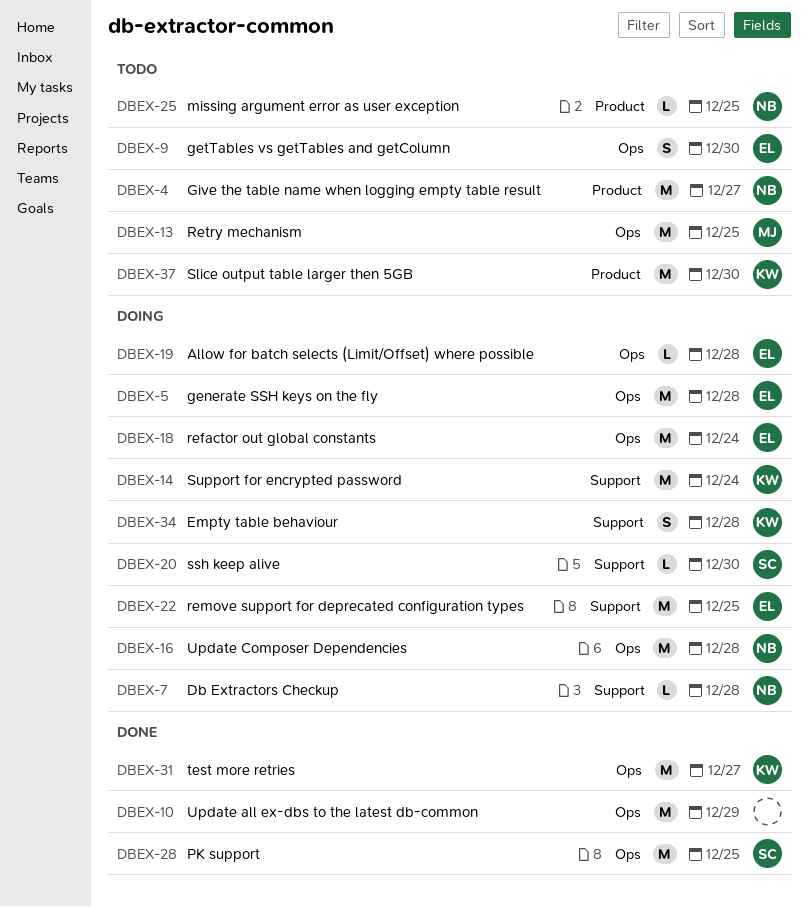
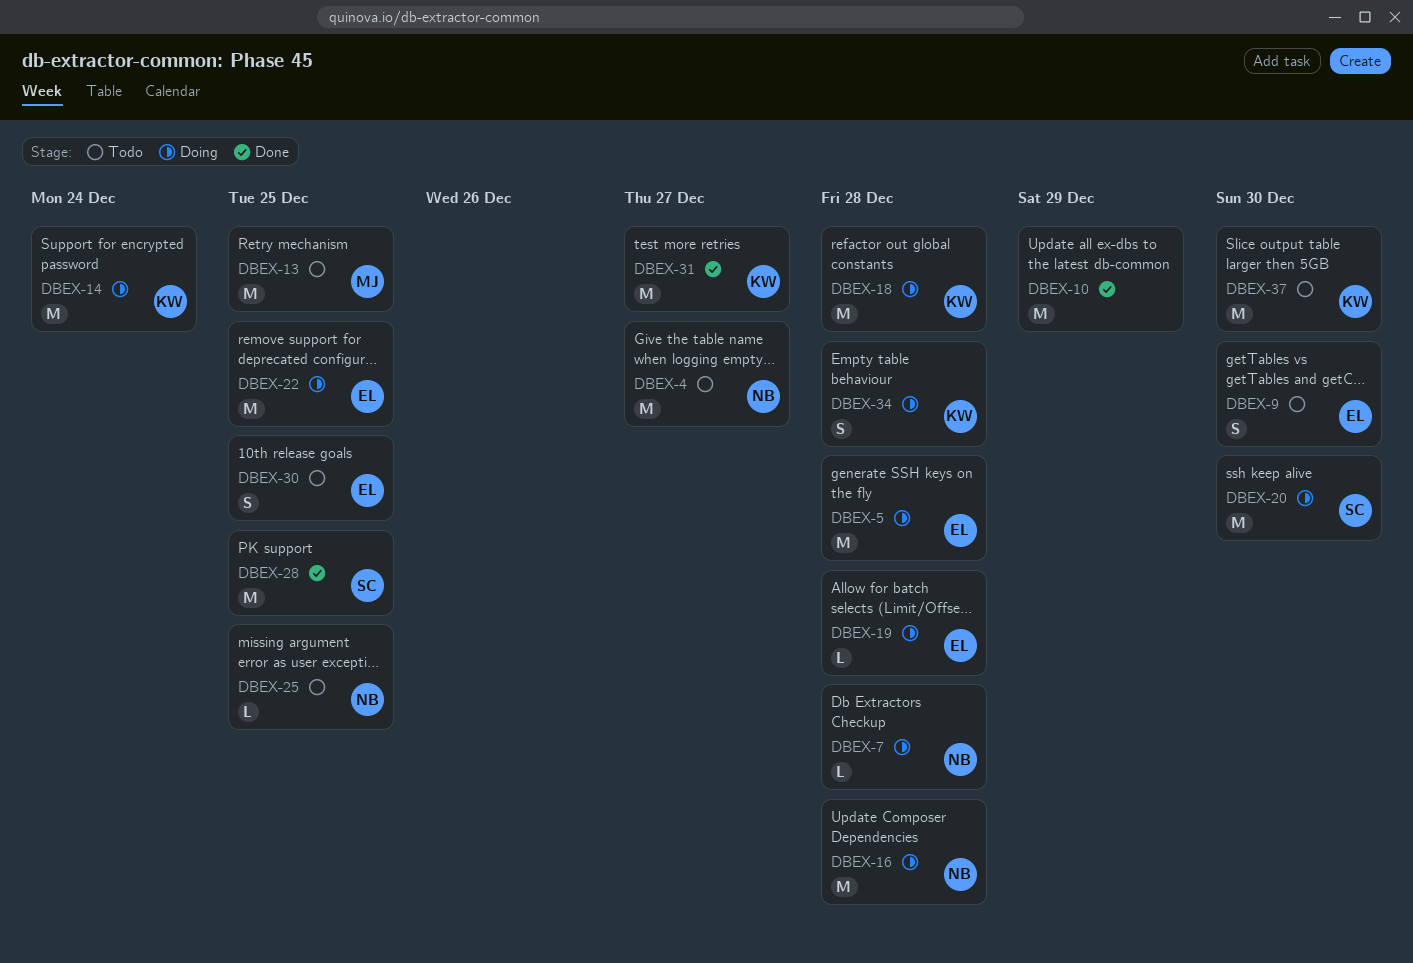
DBEX-18, owner: EL -> KW
DBEX-18, due: Dec 24 -> Dec 28
DBEX-20, estimate: L -> M
DBEX-30: none -> present

